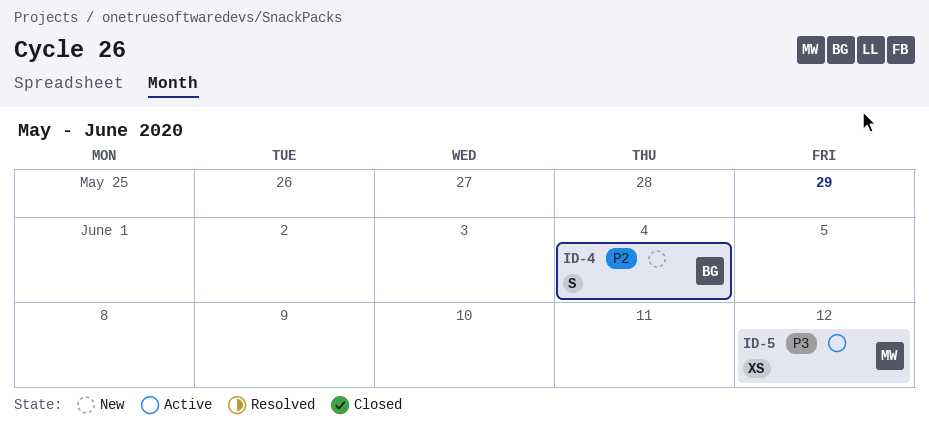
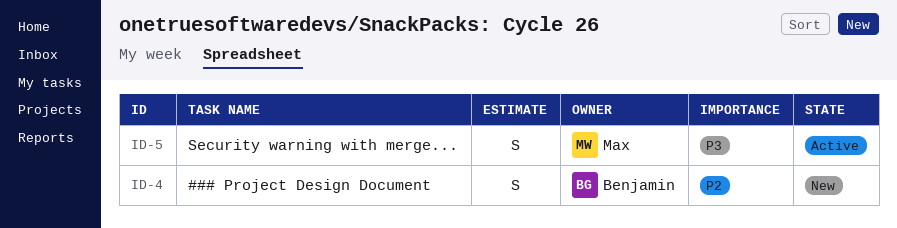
ID-5, estimate: XS -> S

